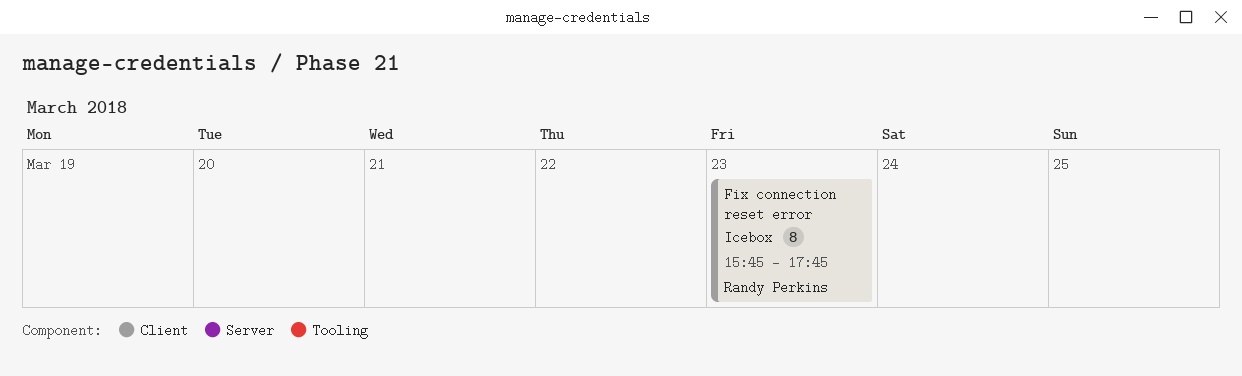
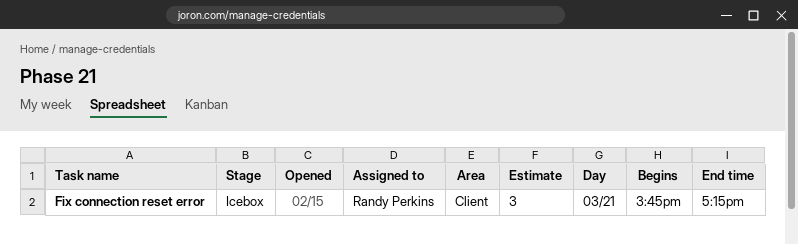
Fix connection reset error, estimate: 8 -> 3
Fix connection reset error, day: Mar 23 -> Mar 21
Fix connection reset error, ends: 17:45 -> 17:15

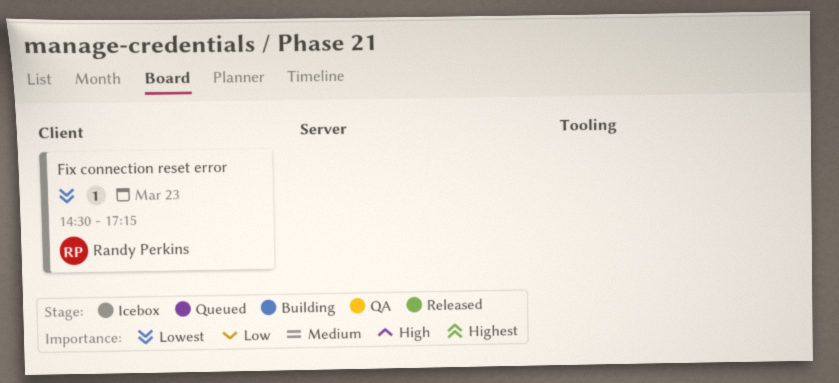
Fix connection reset error, estimate: 3 -> 1
Fix connection reset error, day: Mar 21 -> Mar 23
Fix connection reset error, begins: 15:45 -> 14:30

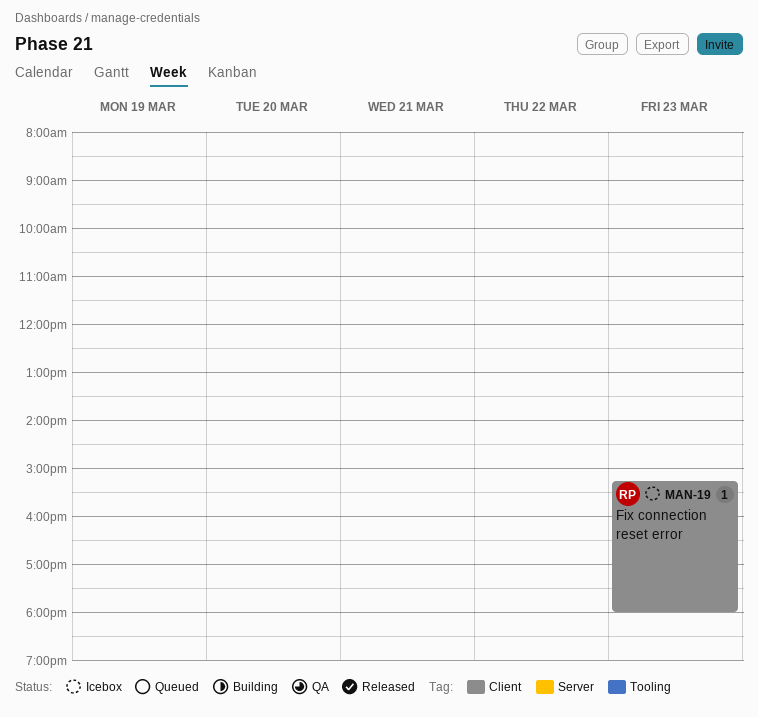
Fix connection reset error, begins: 14:30 -> 15:15
Fix connection reset error, ends: 17:15 -> 18:00

